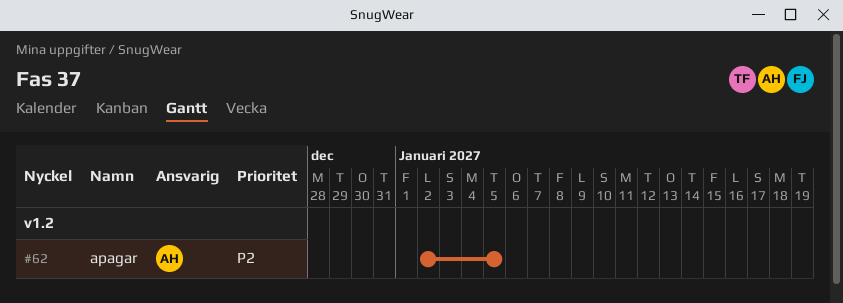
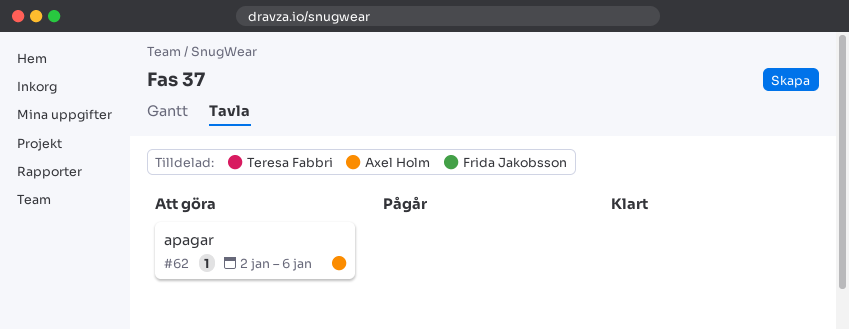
#62, due: Jan 5 -> Jan 6

